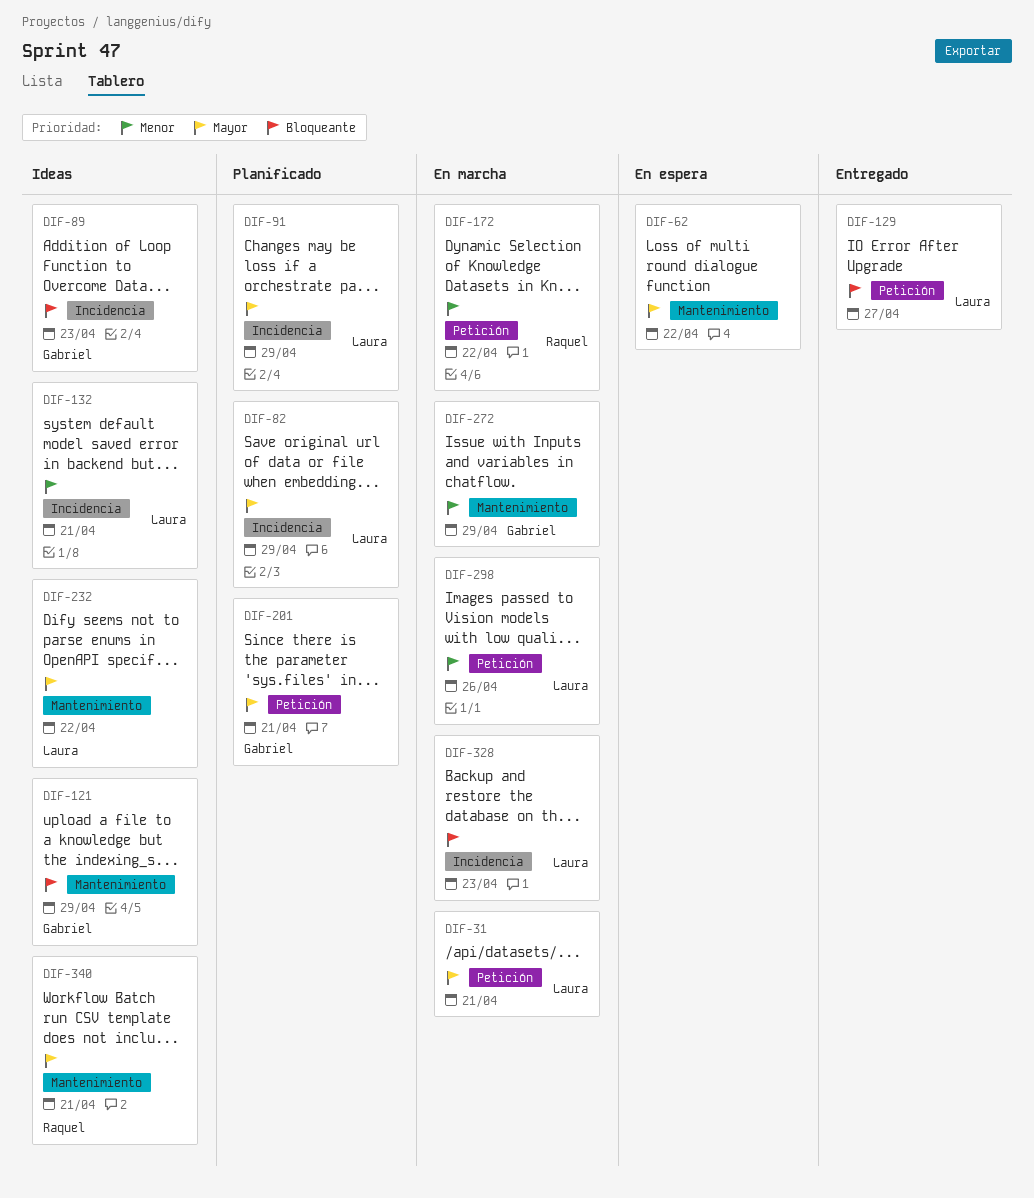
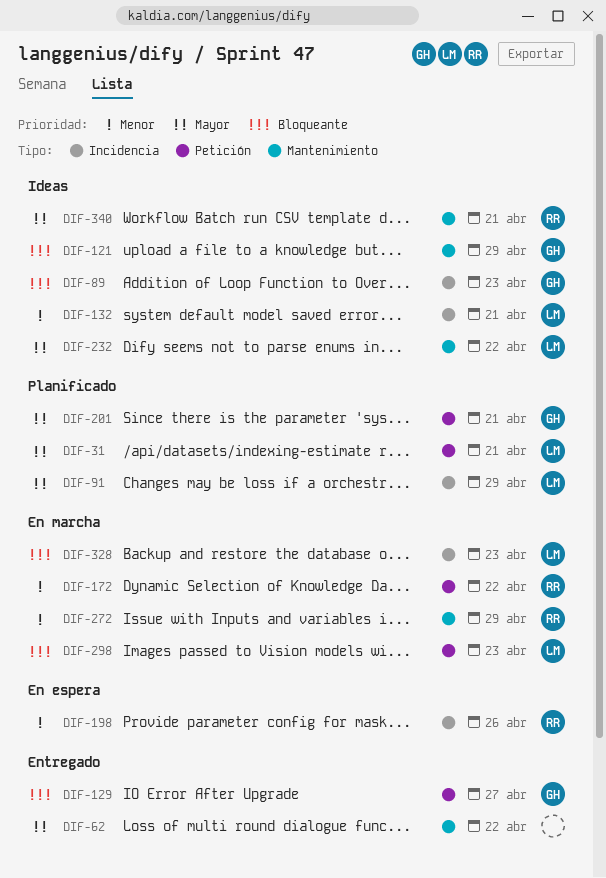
DIF-31, status: En marcha -> Planificado
DIF-62, status: En espera -> Entregado
DIF-82: present -> none
DIF-129, owner: Laura -> Gabriel
DIF-198: none -> present
DIF-272, owner: Gabriel -> Raquel
DIF-298, priority: Menor -> Bloqueante
DIF-298, due: Apr 26 -> Apr 23

